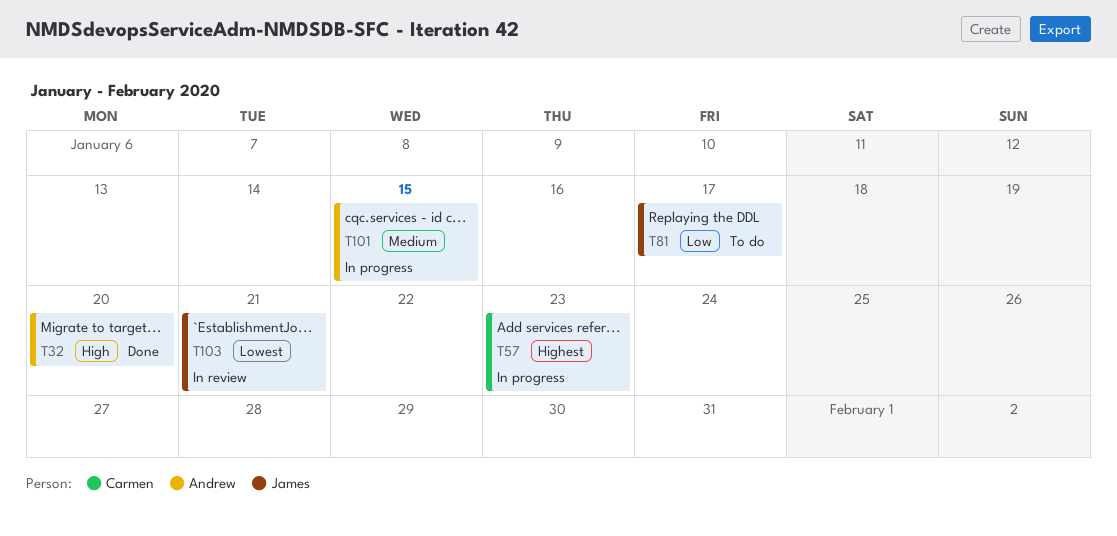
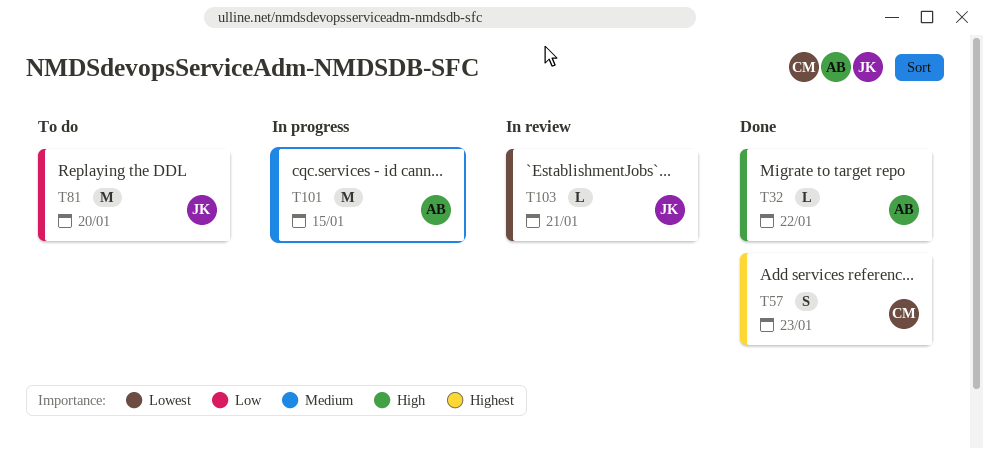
T32, due: Jan 20 -> Jan 22
T57, status: In progress -> Done
T81, due: Jan 17 -> Jan 20

